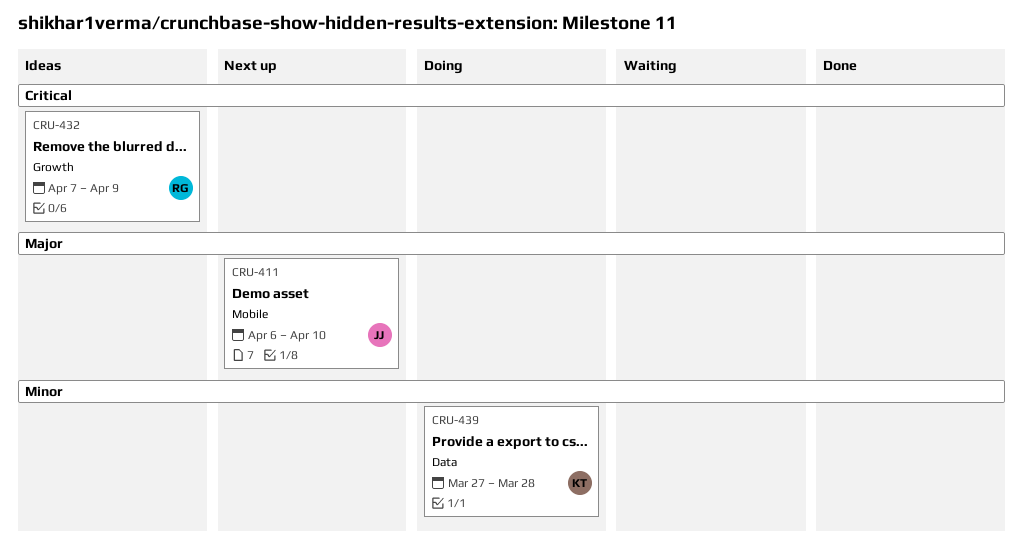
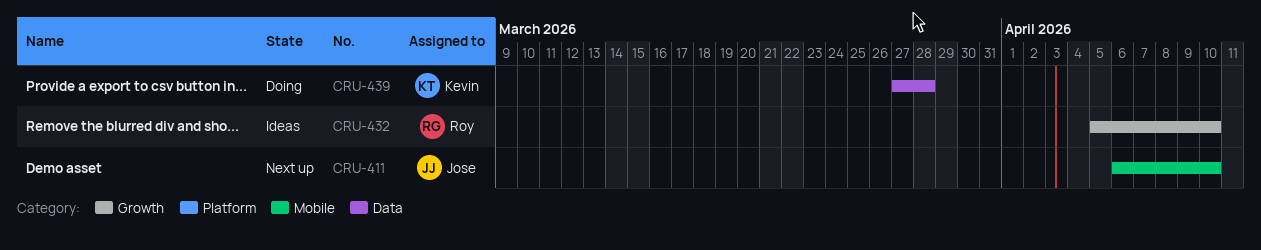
CRU-432, start: Apr 7 -> Apr 5
CRU-432, due: Apr 9 -> Apr 10

